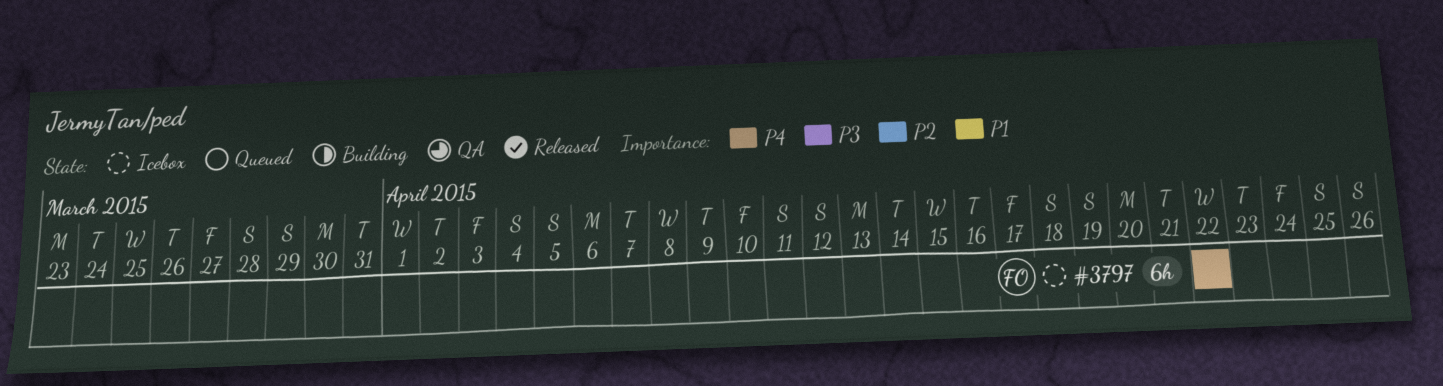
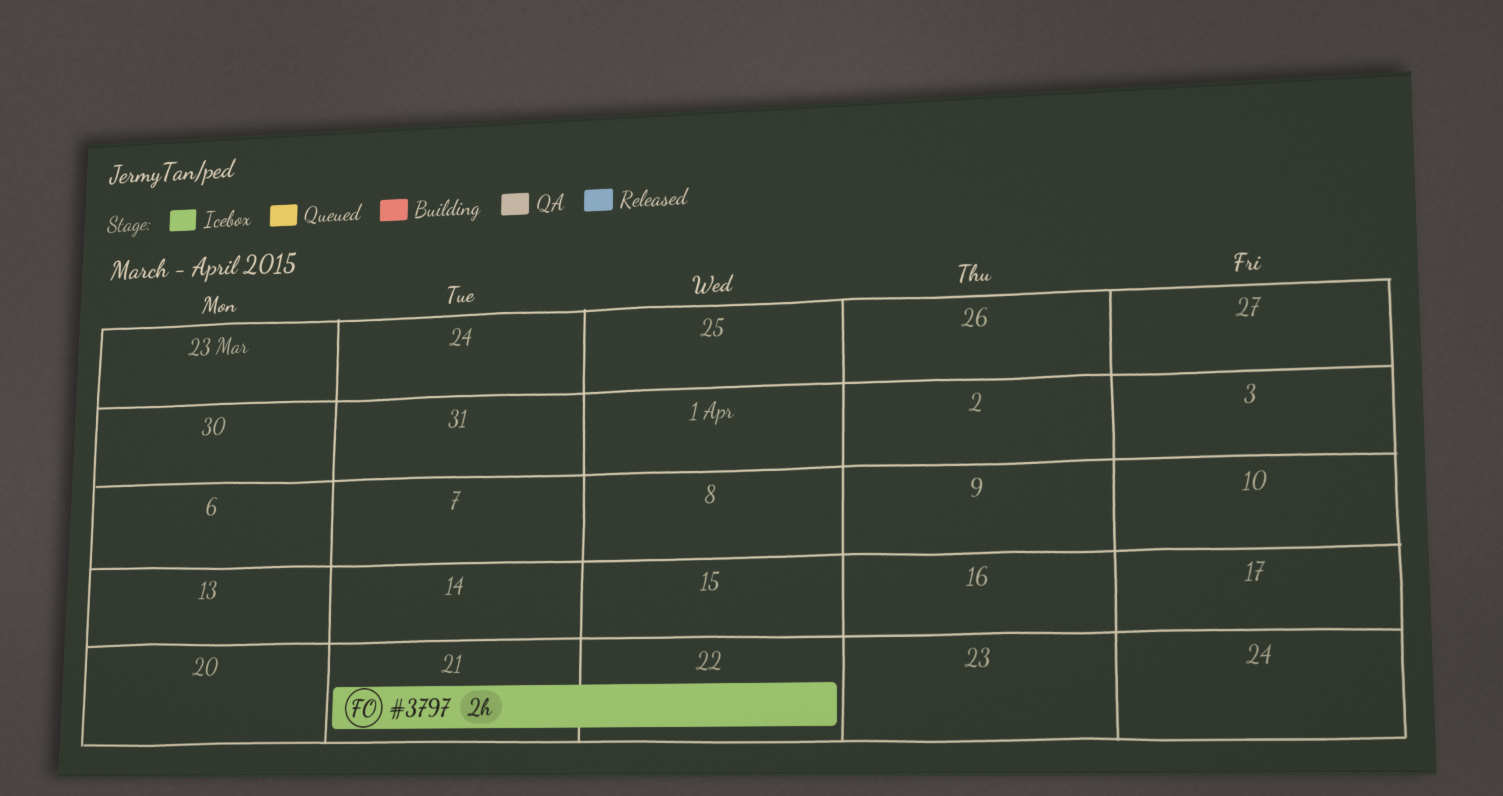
#3797, estimate: 6h -> 2h
#3797, start: Apr 22 -> Apr 21

